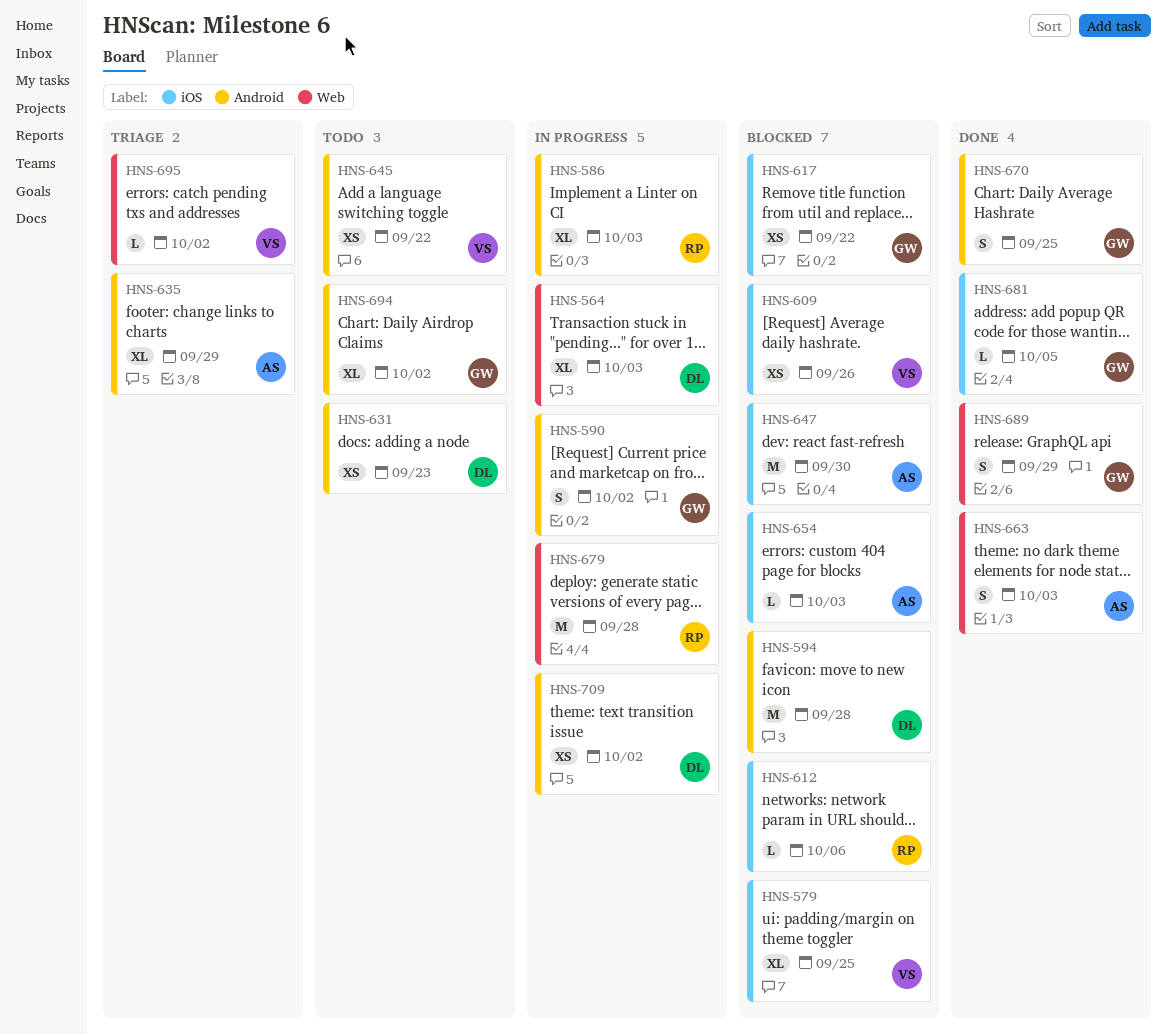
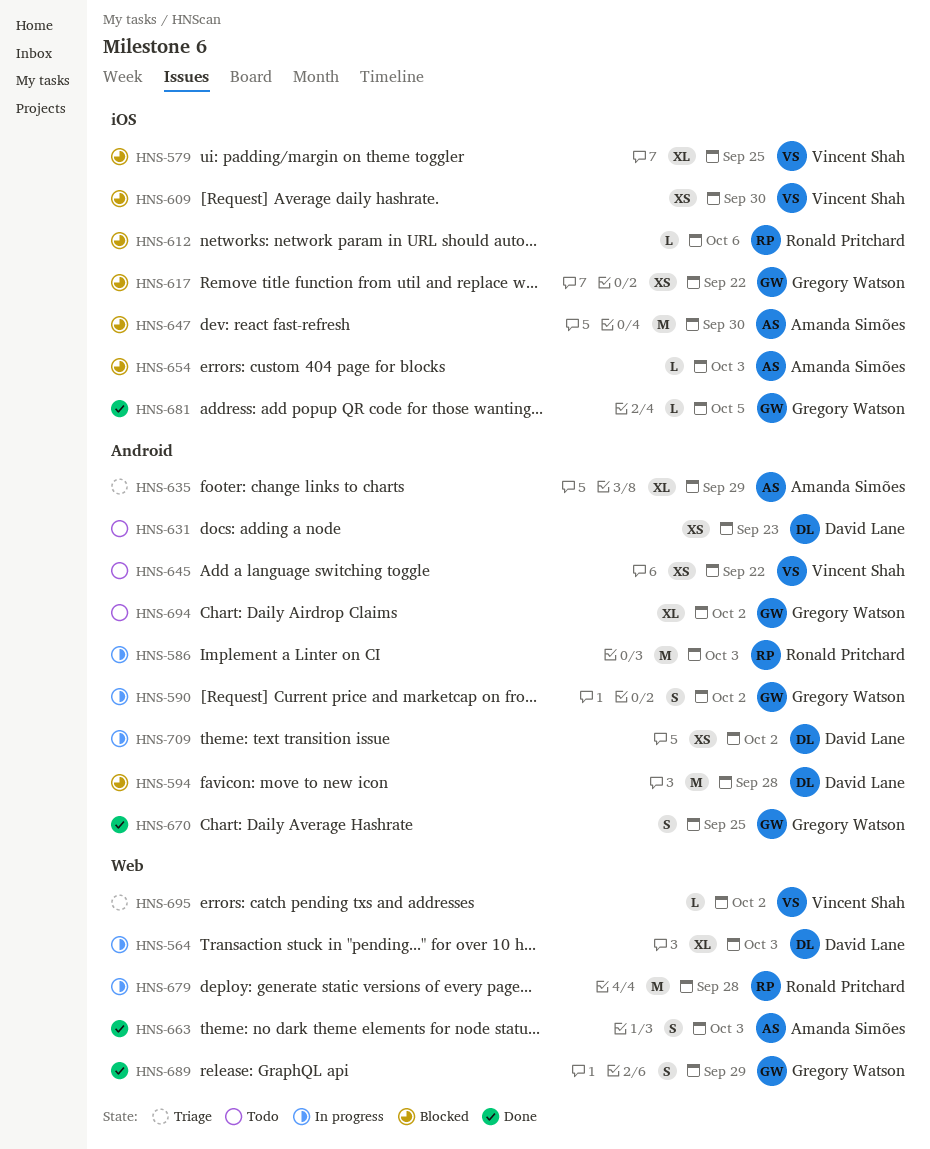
HNS-586, estimate: XL -> M
HNS-609, due: Sep 26 -> Sep 30

